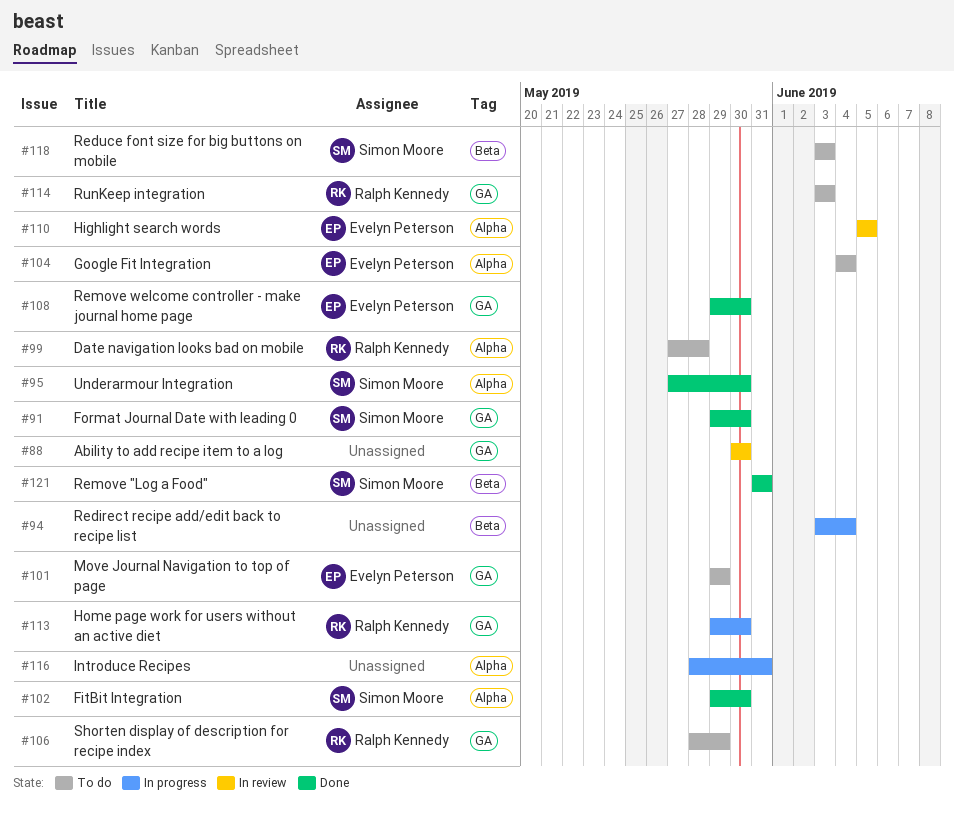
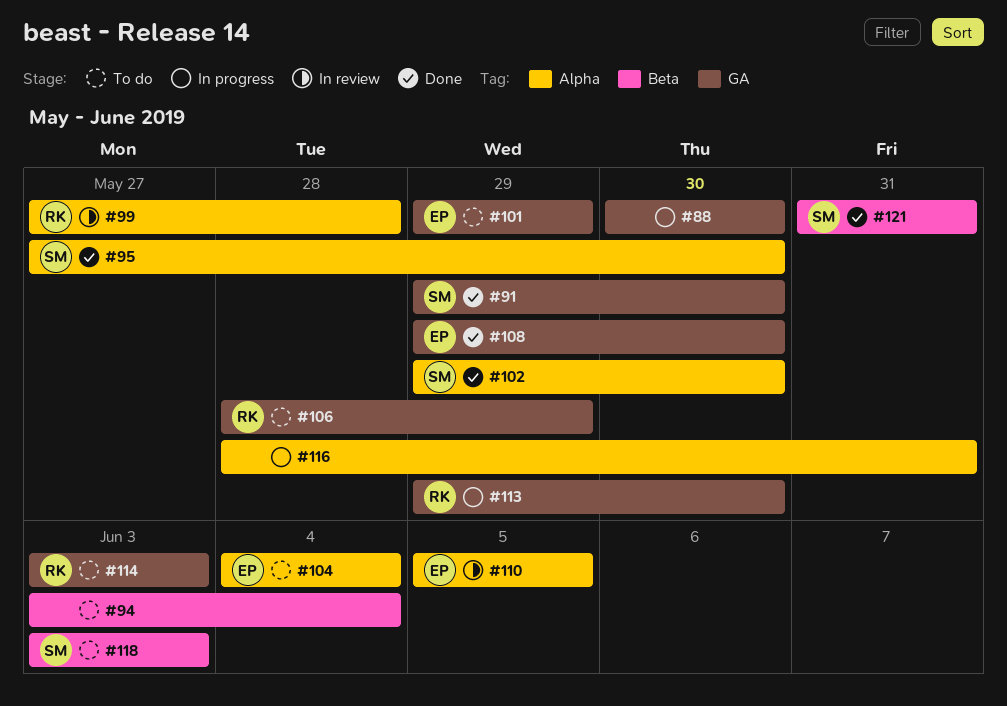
#88, status: In review -> In progress
#94, status: In progress -> To do
#99, status: To do -> In review

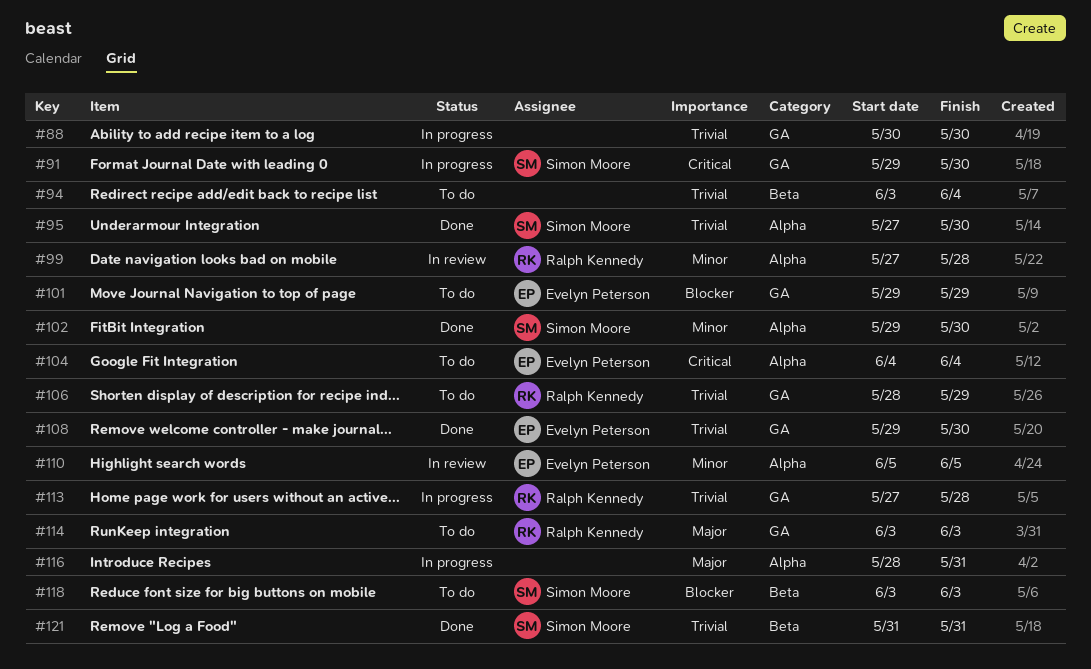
#91, status: Done -> In progress
#113, start: May 29 -> May 27
#113, due: May 30 -> May 28

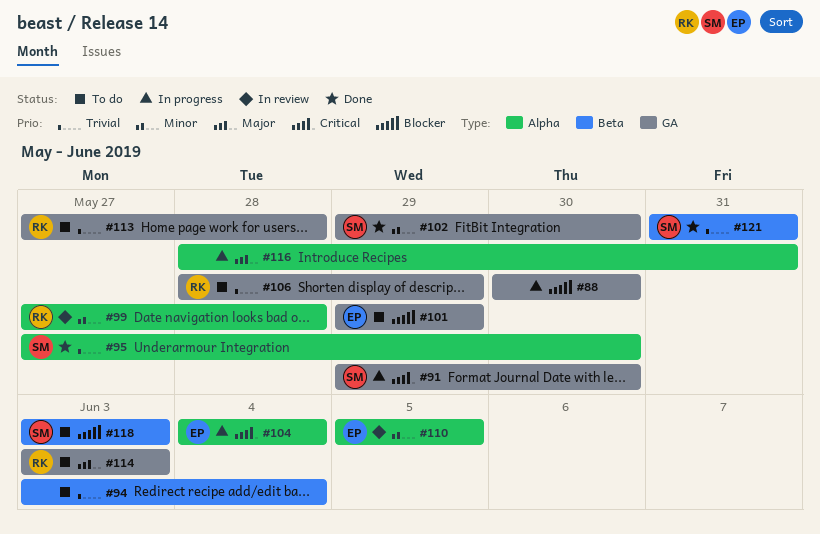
#88, priority: Trivial -> Blocker
#102, label: Alpha -> GA
#104, status: To do -> In progress
#108: present -> none
#113, status: In progress -> To do

